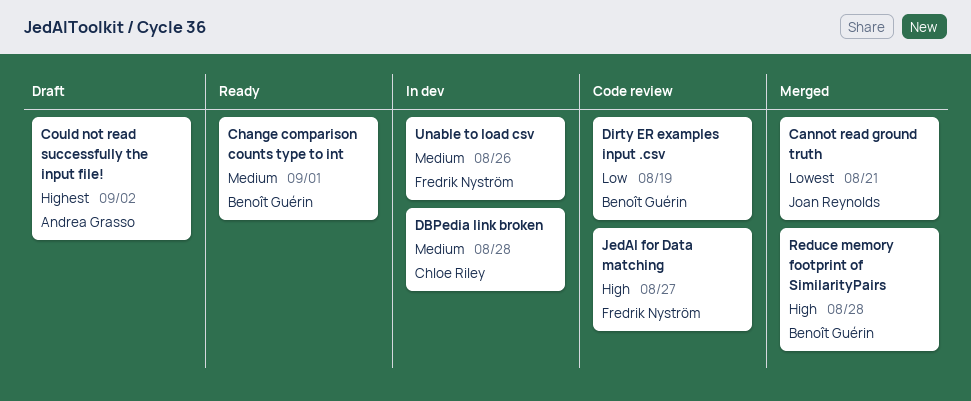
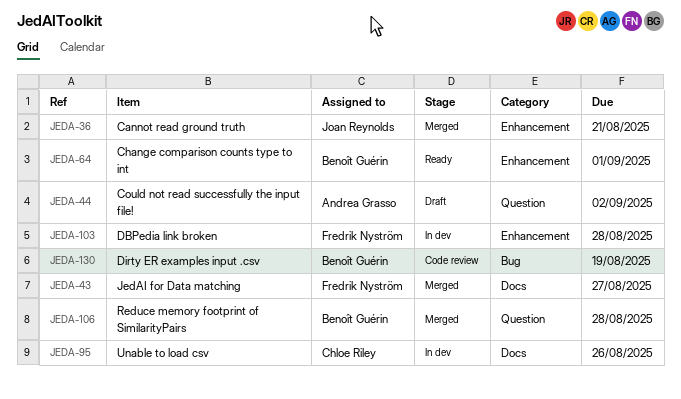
DBPedia link broken, owner: Chloe Riley -> Fredrik Nyström
JedAI for Data matching, status: Code review -> Merged
Unable to load csv, owner: Fredrik Nyström -> Chloe Riley

